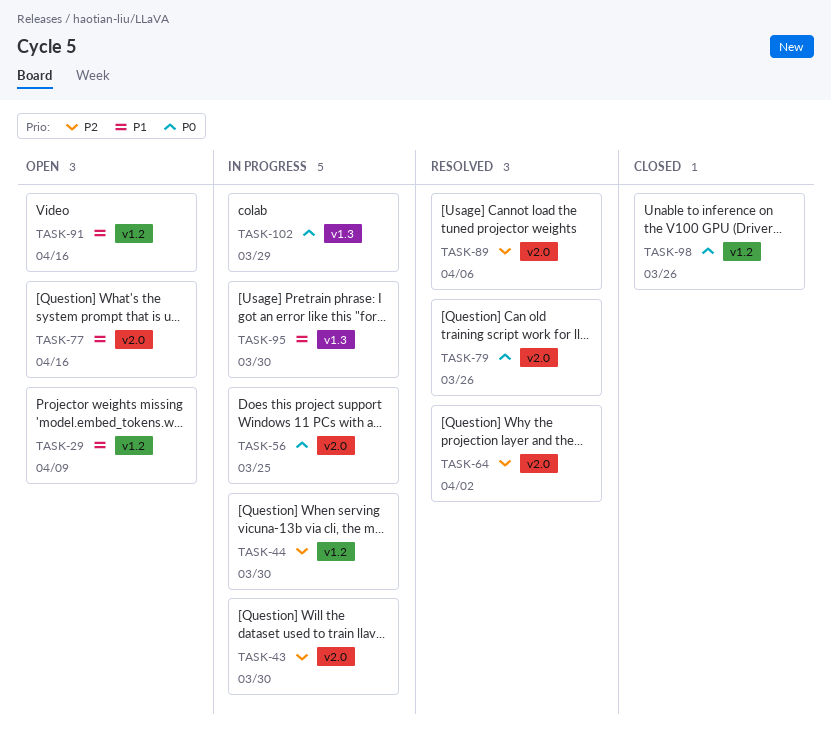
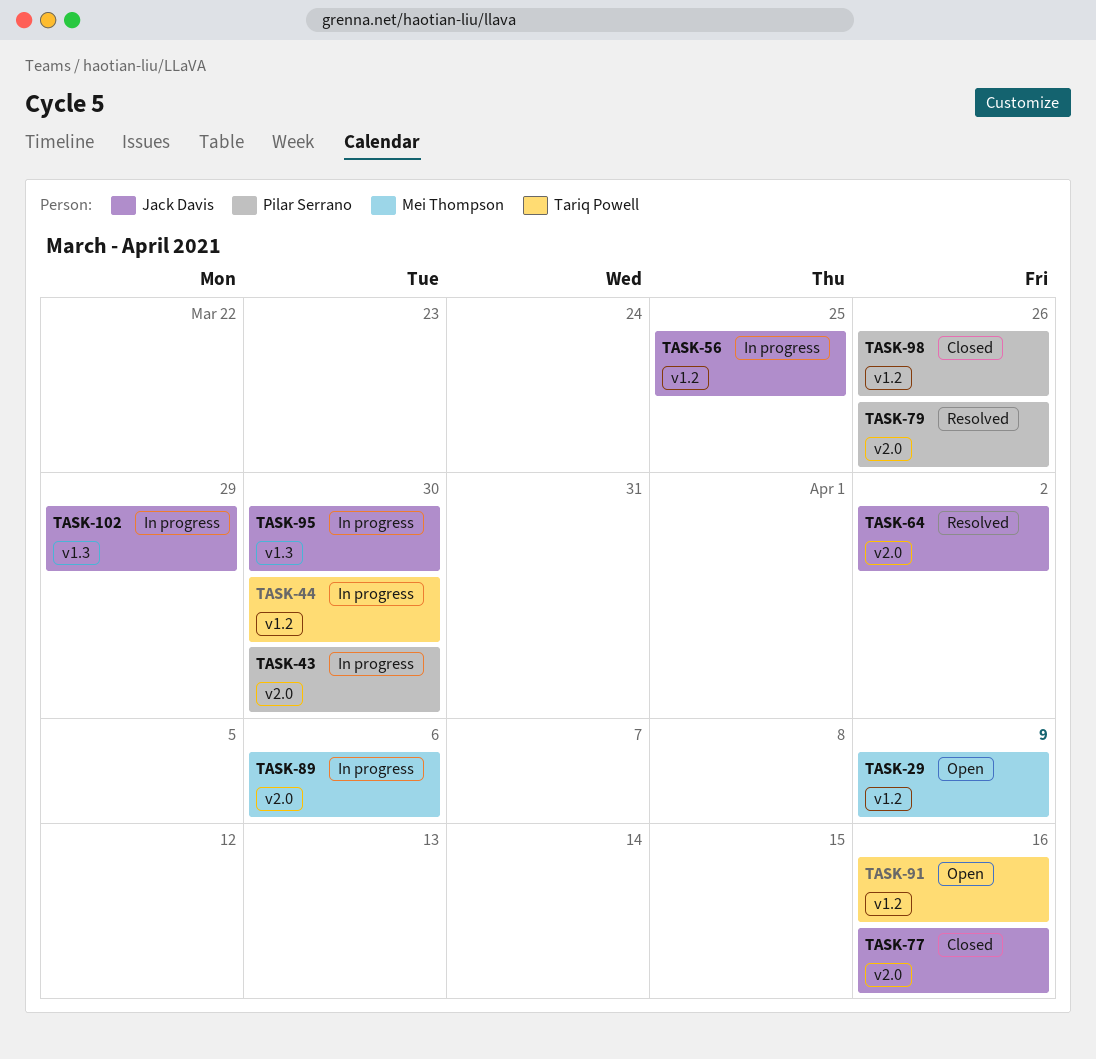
TASK-56, label: v2.0 -> v1.2
TASK-77, status: Open -> Closed
TASK-89, status: Resolved -> In progress

